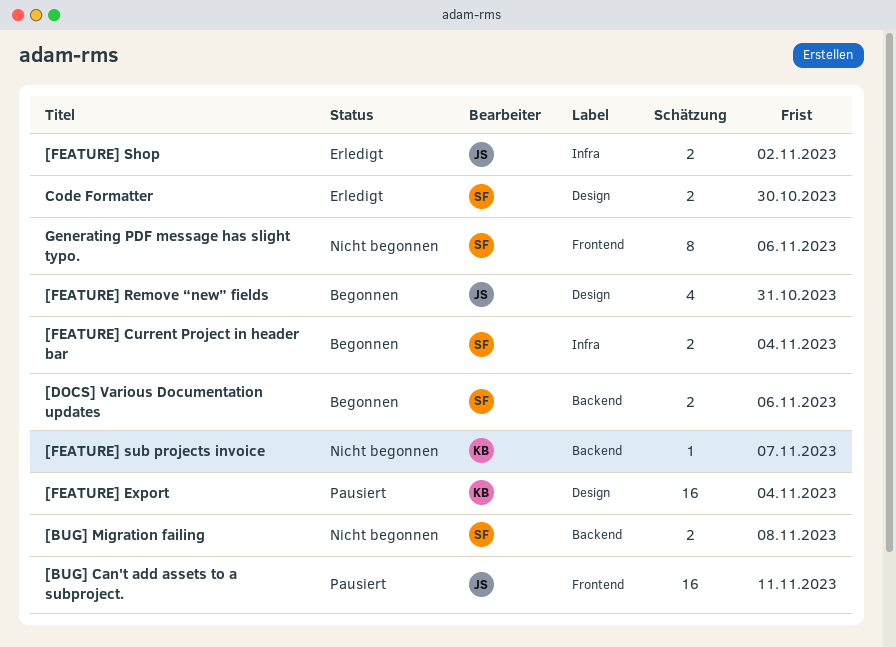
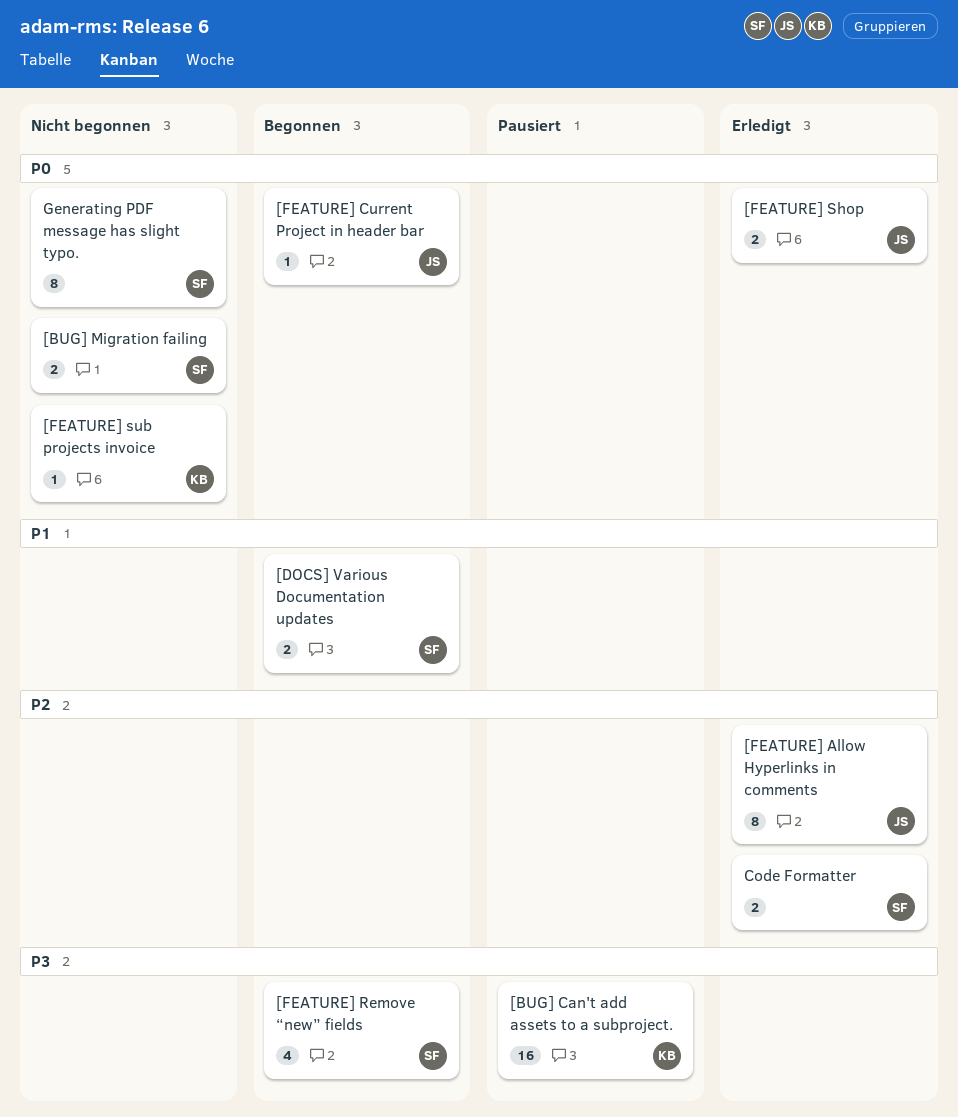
[BUG] Can't add assets to a subproject., owner: JS -> KB
[FEATURE] Allow Hyperlinks in comments: none -> present
[FEATURE] Current Project in header bar, owner: SF -> JS
[FEATURE] Current Project in header bar, estimate: 2 -> 1
[FEATURE] Export: present -> none
[FEATURE] Remove “new” fields, owner: JS -> SF

